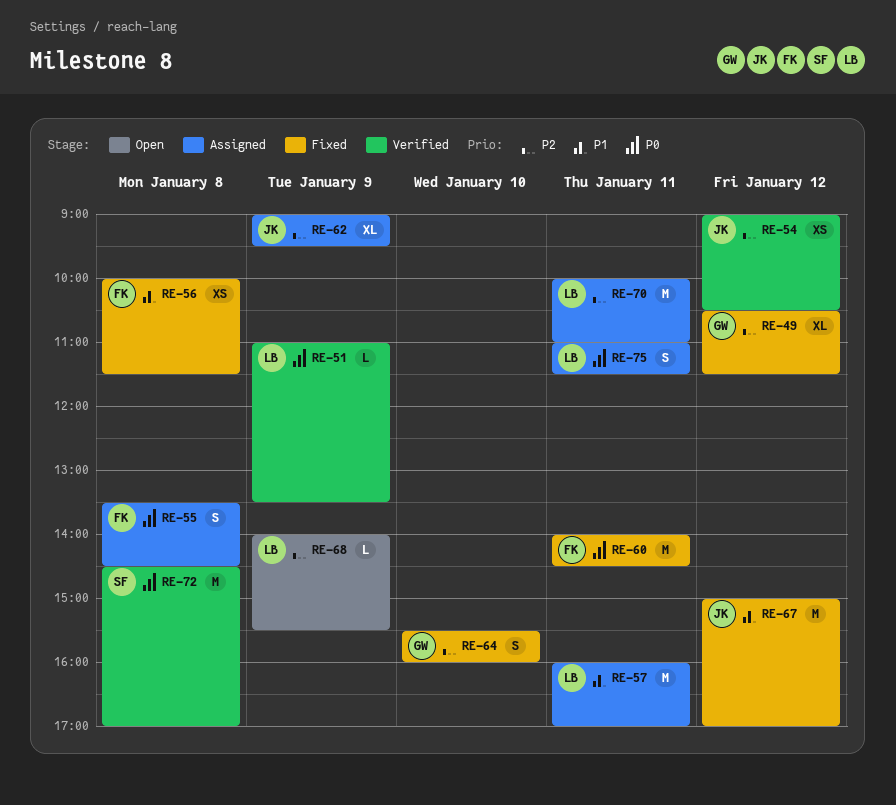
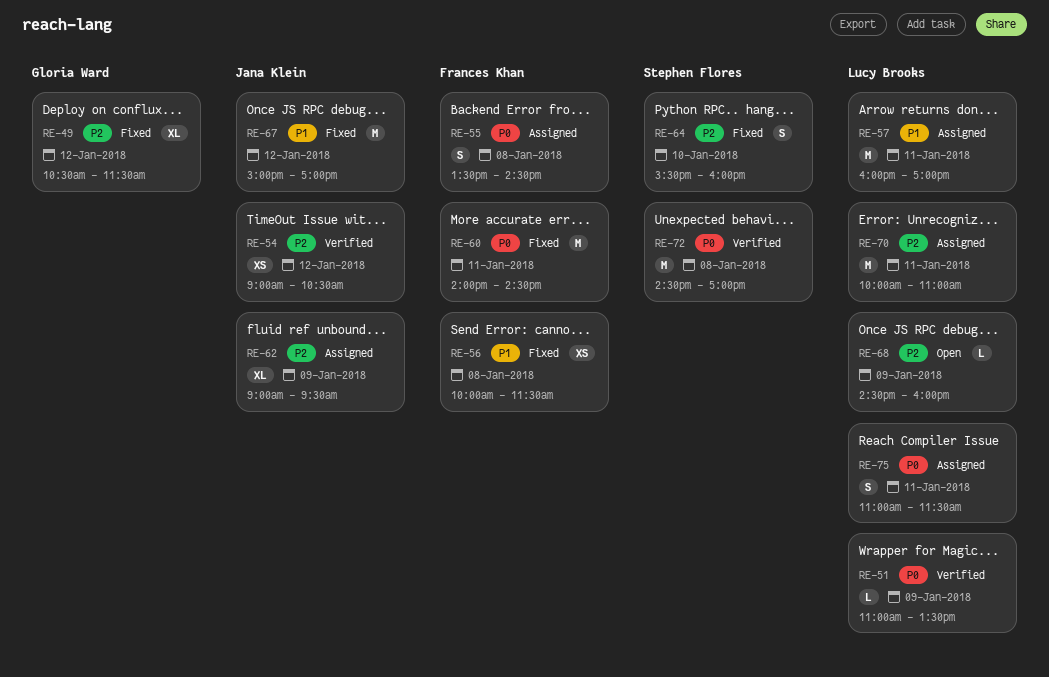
RE-64, owner: Gloria Ward -> Stephen Flores
RE-68, begins: 14:00 -> 14:30
RE-68, ends: 15:30 -> 16:00

